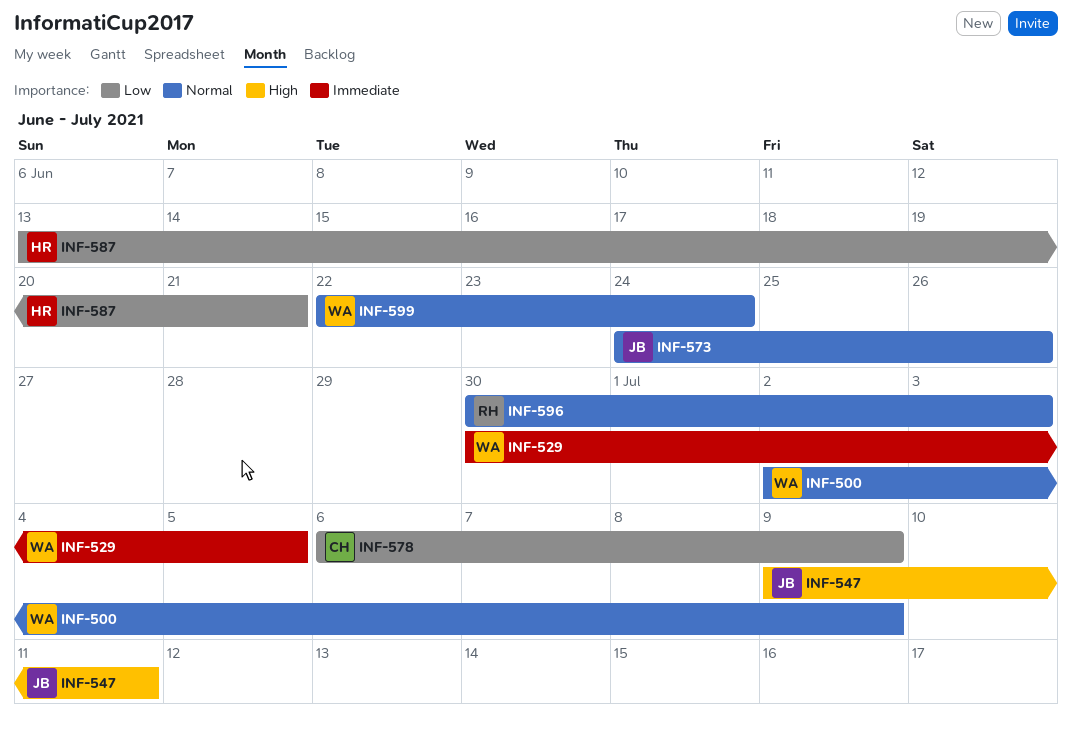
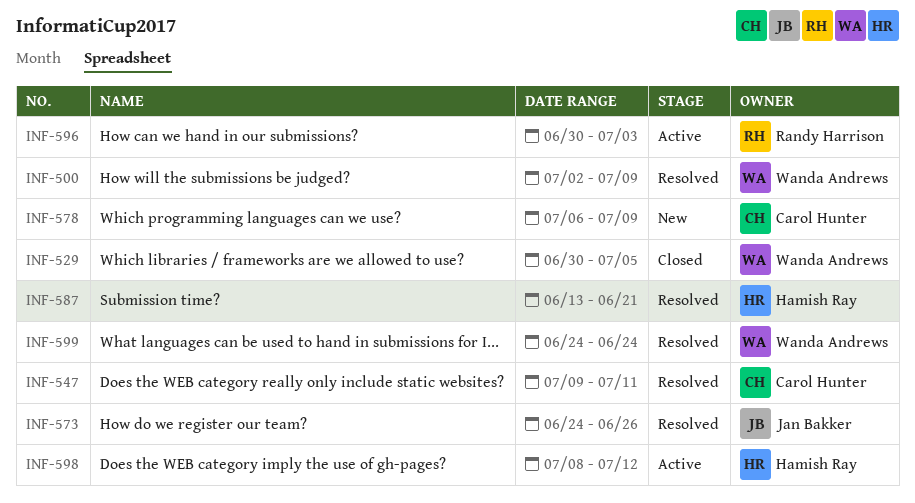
INF-547, owner: Jan Bakker -> Carol Hunter
INF-598: none -> present
INF-599, start: Jun 22 -> Jun 24

